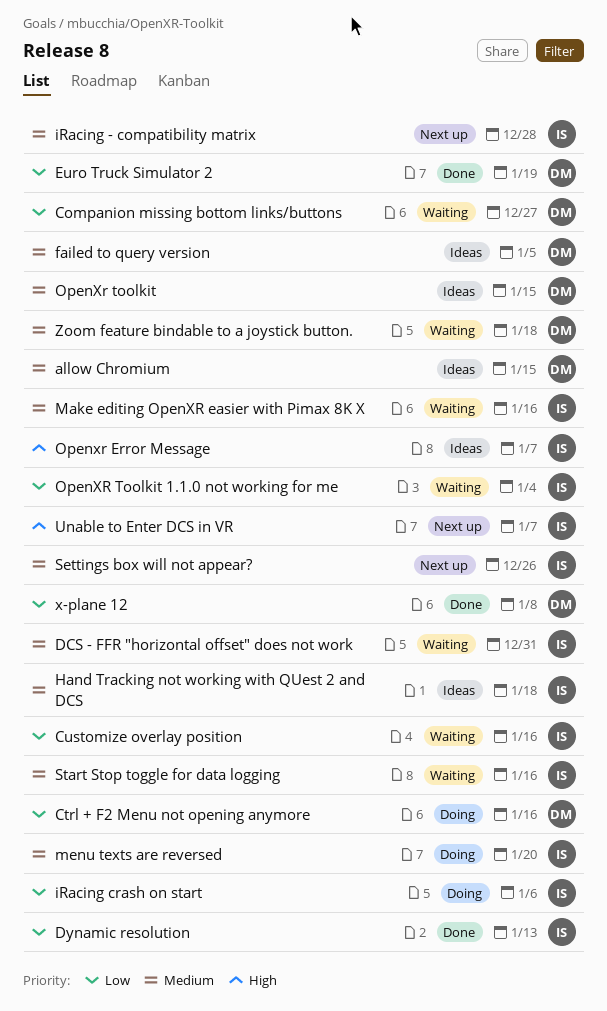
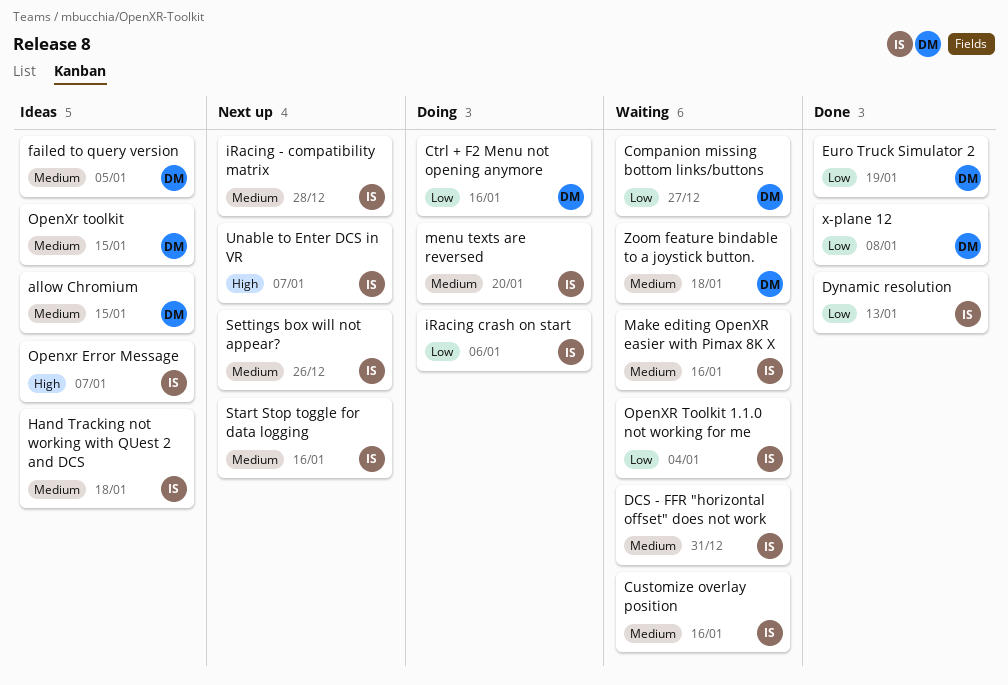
Customize overlay position, priority: Low -> Medium
Start Stop toggle for data logging, status: Waiting -> Next up

